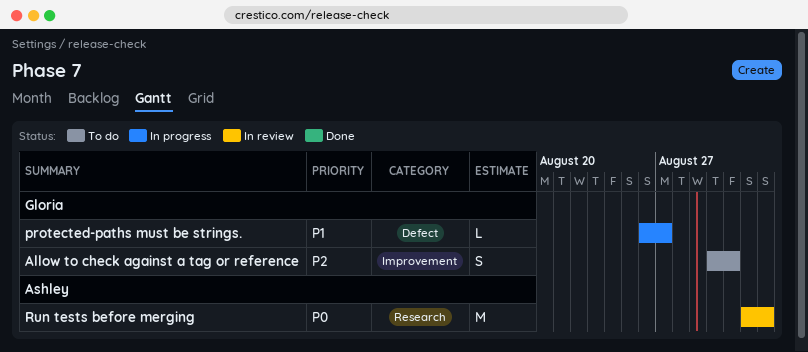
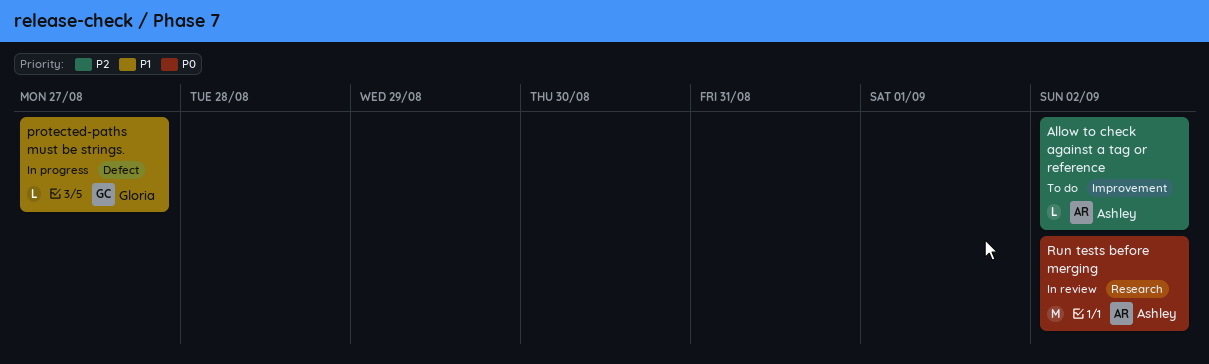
Allow to check against a tag or reference, owner: Gloria -> Ashley
Allow to check against a tag or reference, estimate: S -> L
Allow to check against a tag or reference, due: Aug 31 -> Sep 2

